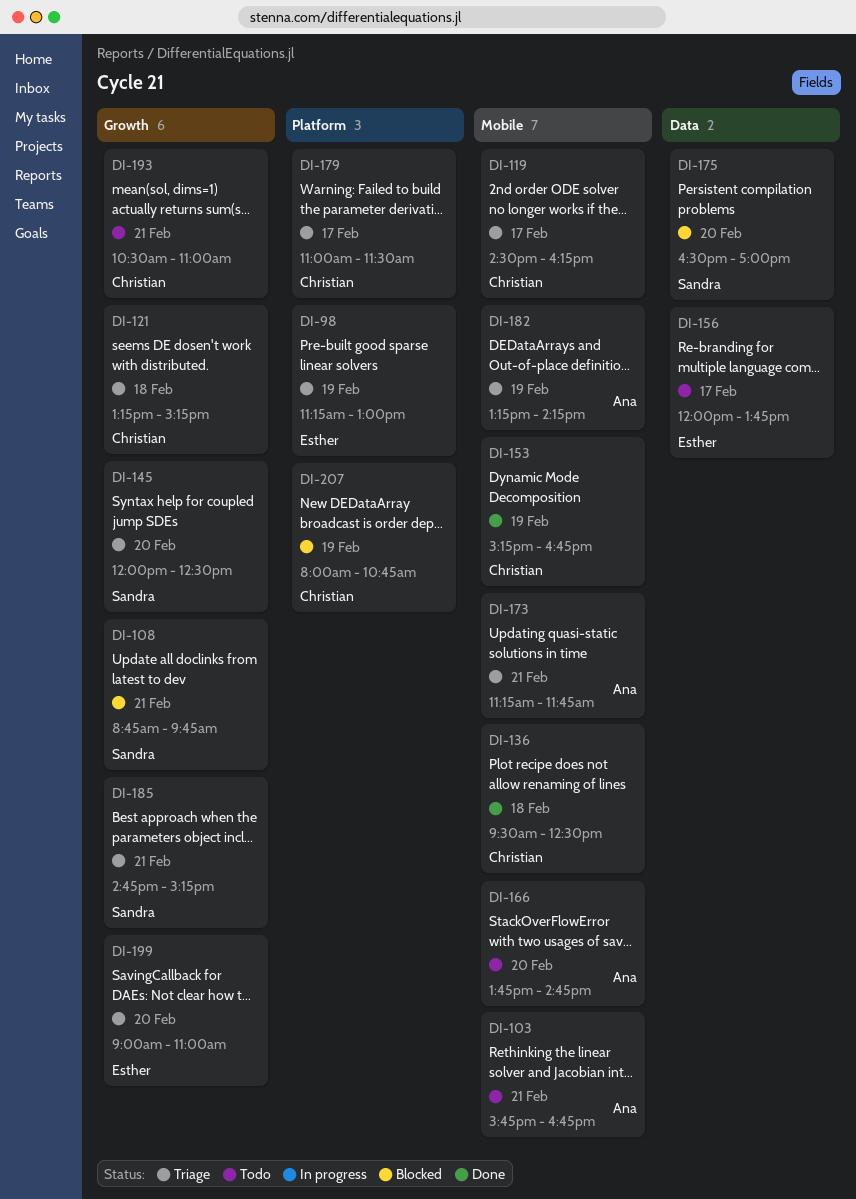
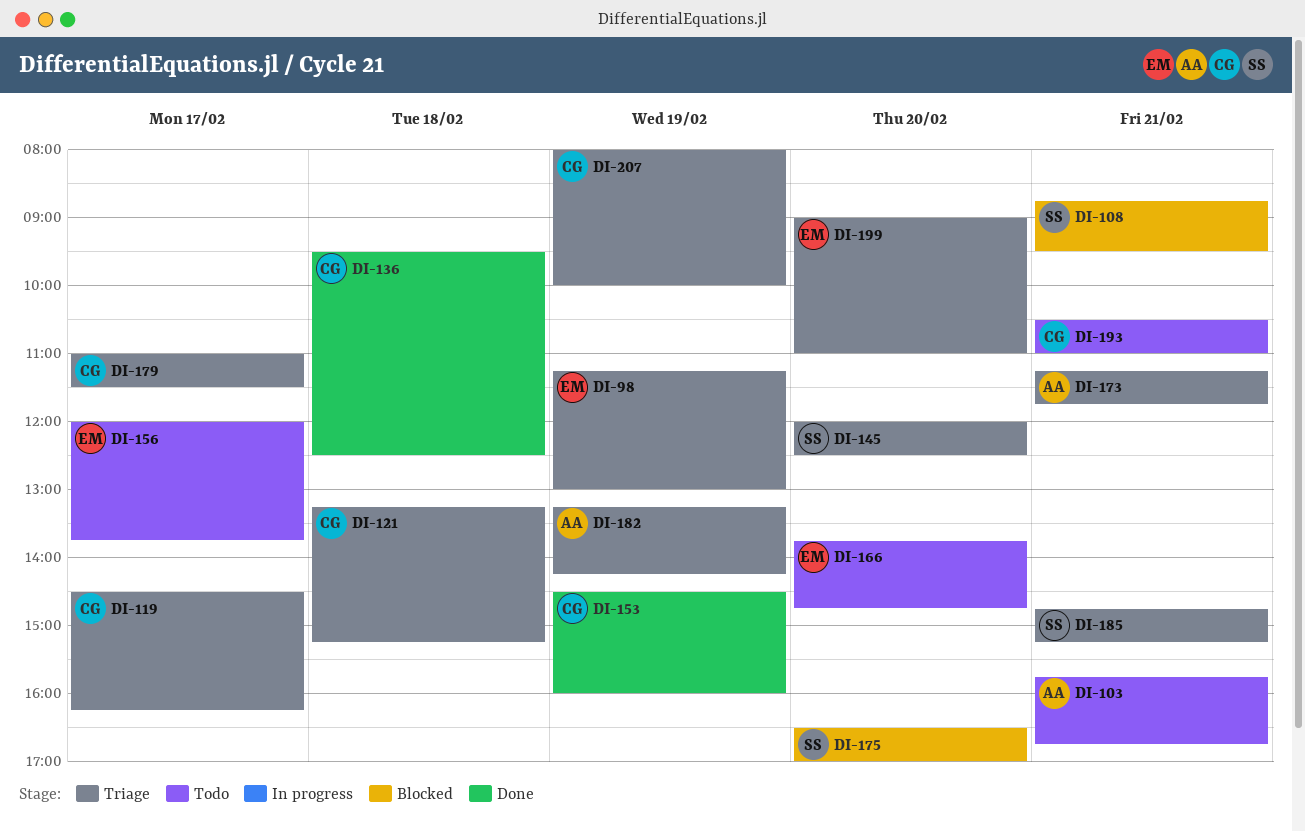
DI-108, ends: 09:45 -> 09:30
DI-153, begins: 15:15 -> 14:30
DI-153, ends: 16:45 -> 16:00
DI-166, owner: Ana -> Esther
DI-207, status: Blocked -> Triage
DI-207, ends: 10:45 -> 10:00

